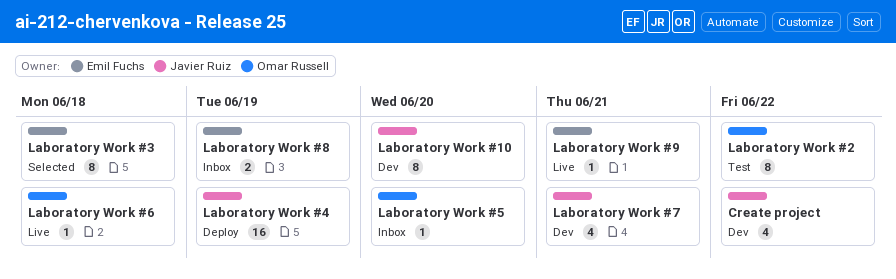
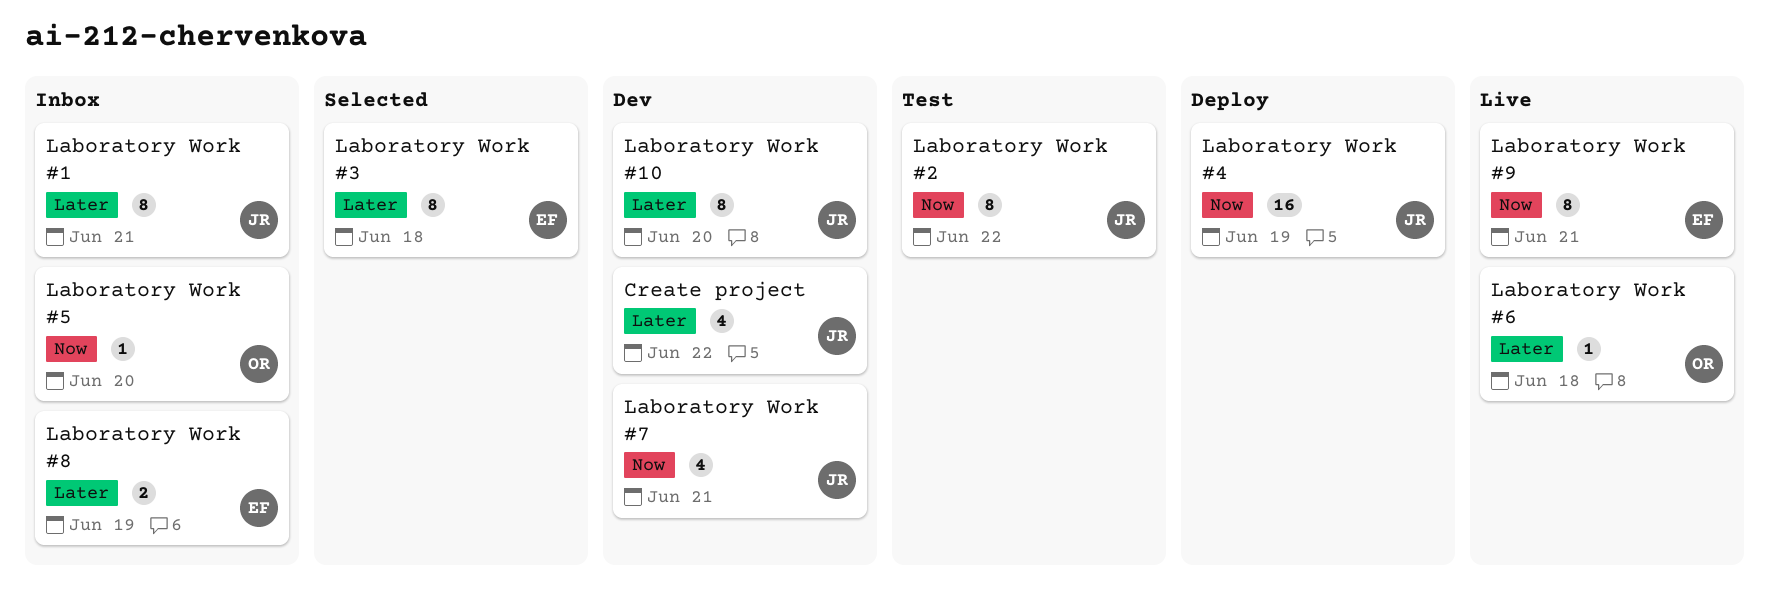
Laboratory Work #1: none -> present
Laboratory Work #2, owner: Omar Russell -> Javier Ruiz
Laboratory Work #9, estimate: 1 -> 8

